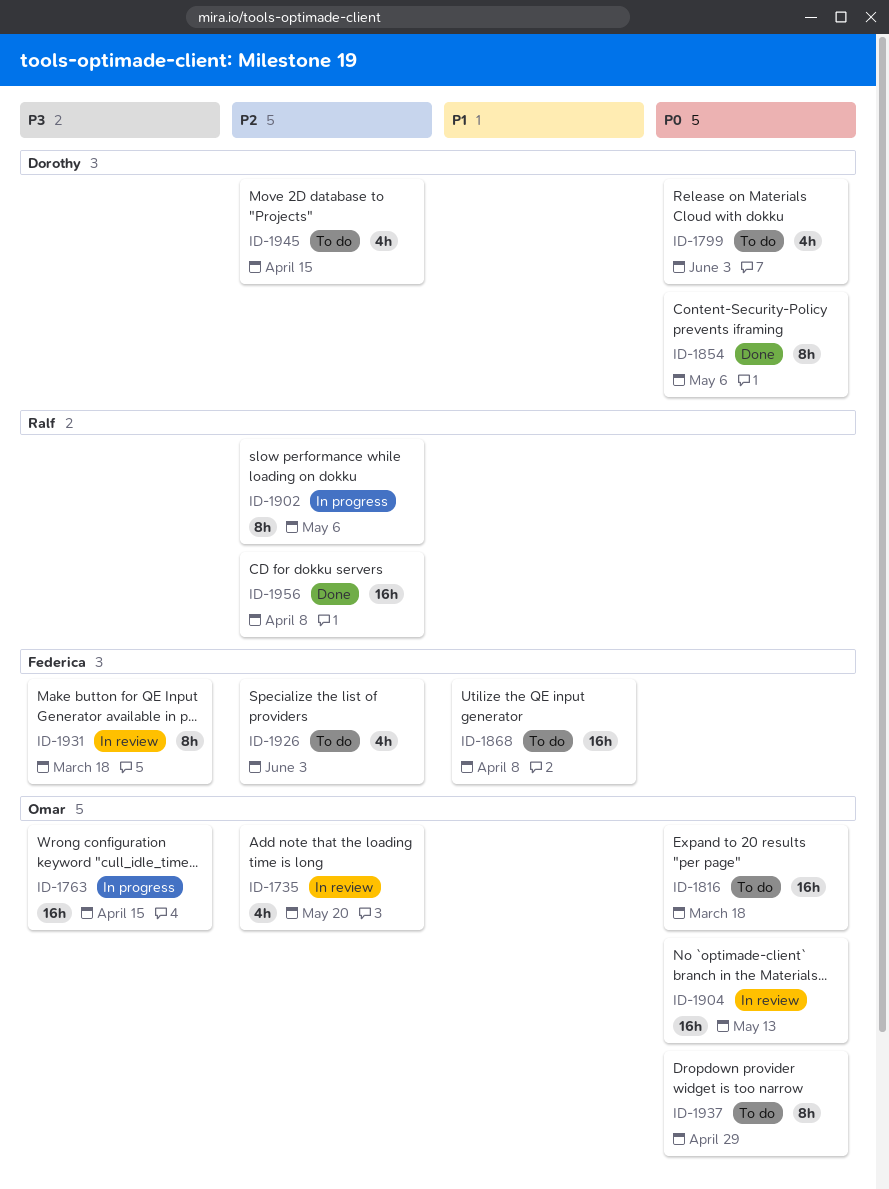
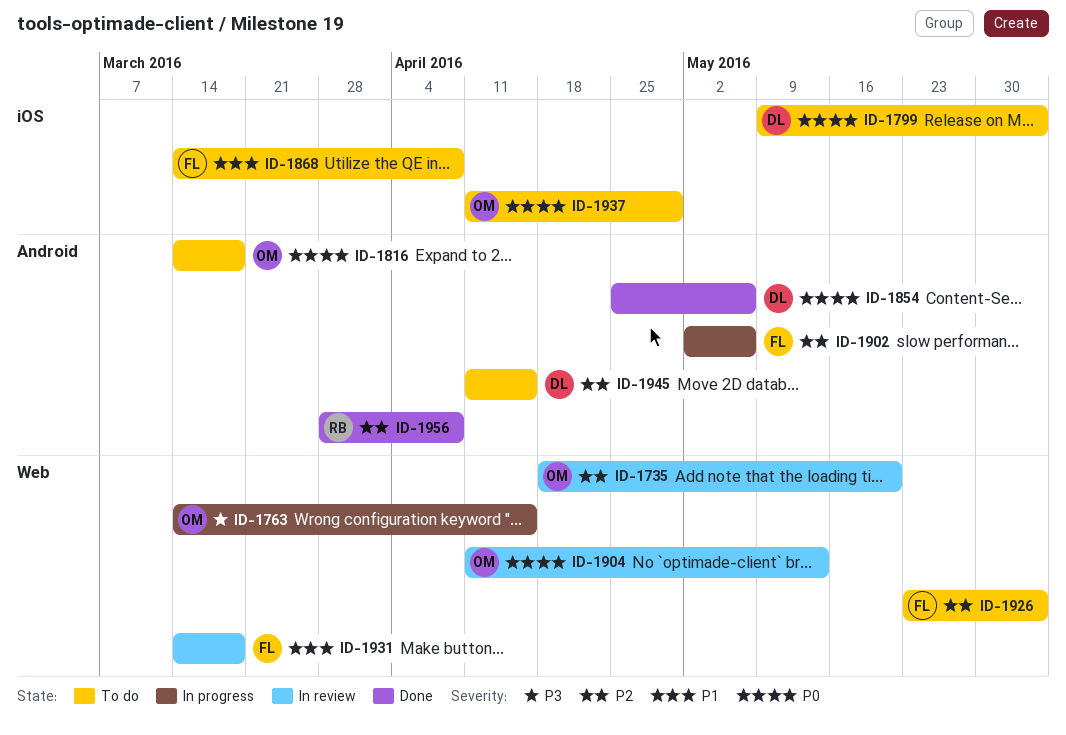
ID-1902, owner: Ralf -> Federica
ID-1931, priority: P3 -> P1

